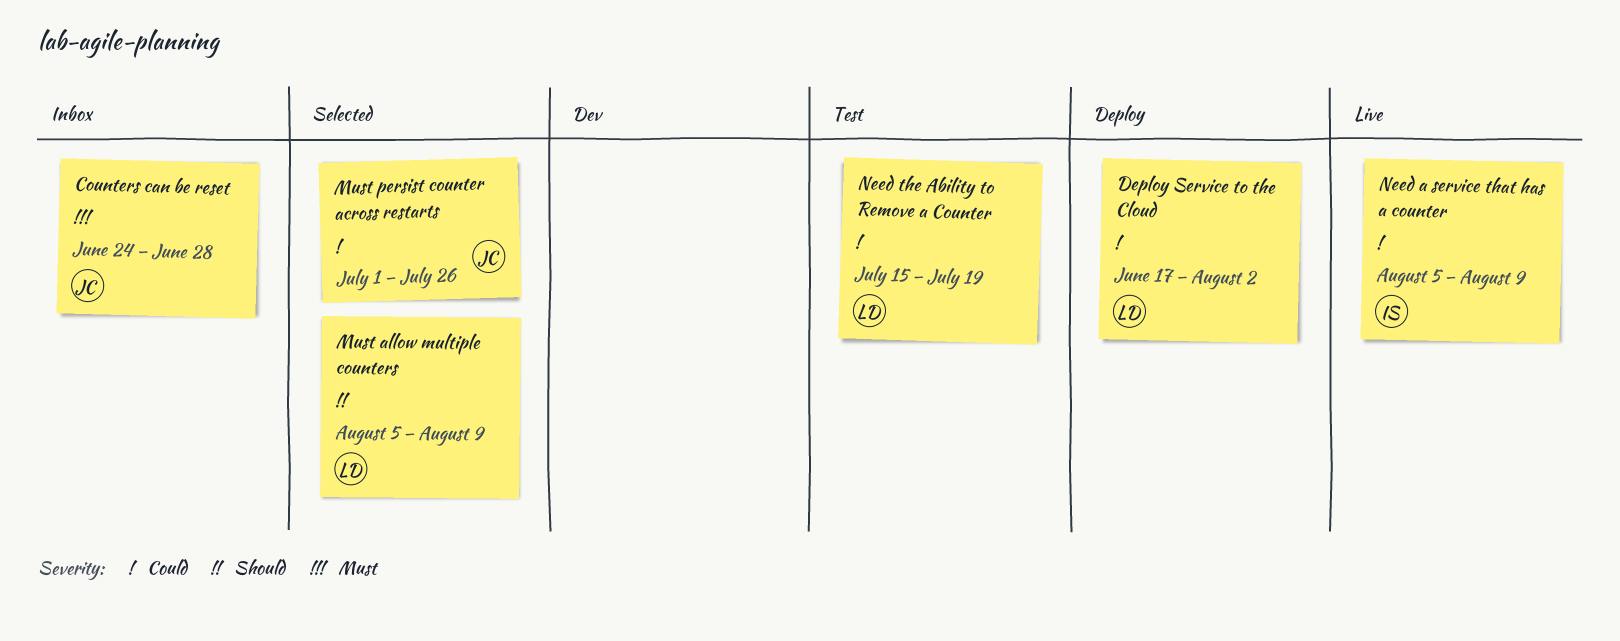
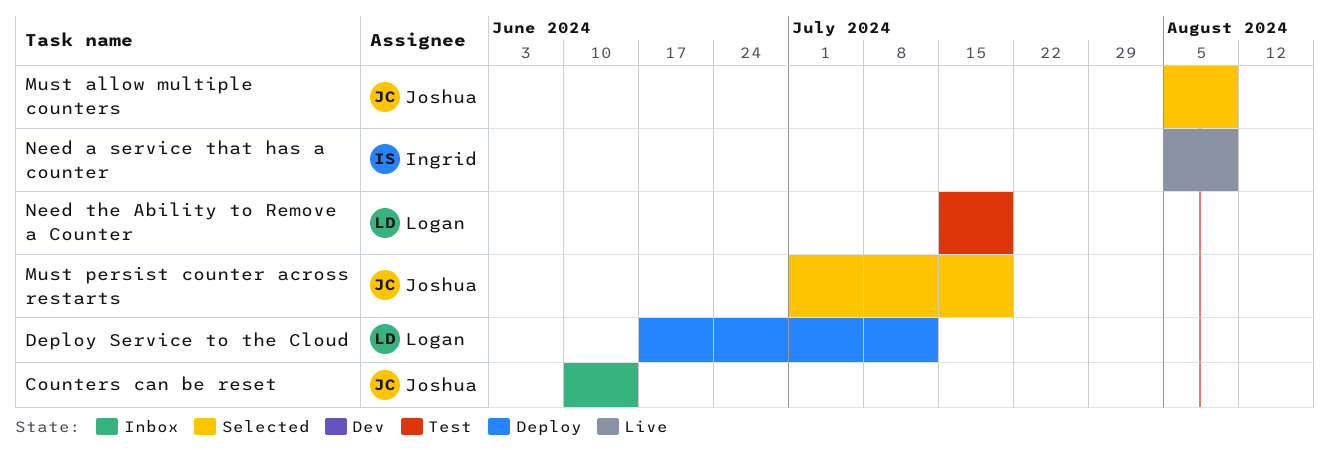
Counters can be reset, start: Jun 24 -> Jun 10
Counters can be reset, due: Jun 28 -> Jun 14
Deploy Service to the Cloud, due: Aug 2 -> Jul 12
Must allow multiple counters, owner: Logan -> Joshua
Must persist counter across restarts, due: Jul 26 -> Jul 19

